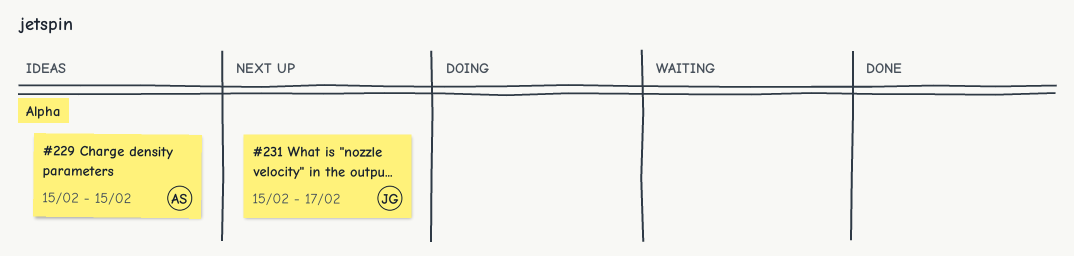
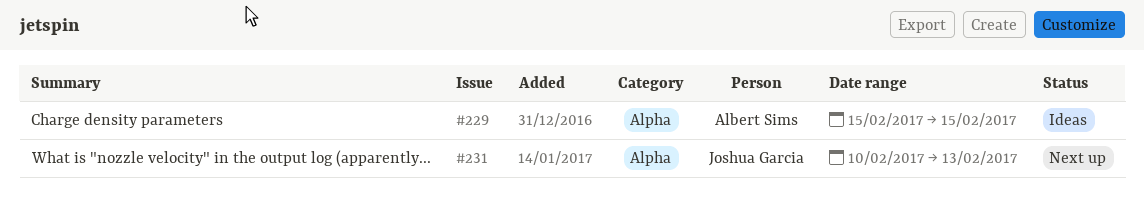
#231, start: Feb 15 -> Feb 10
#231, due: Feb 17 -> Feb 13

